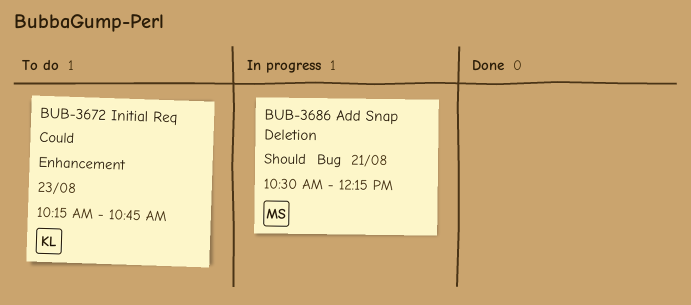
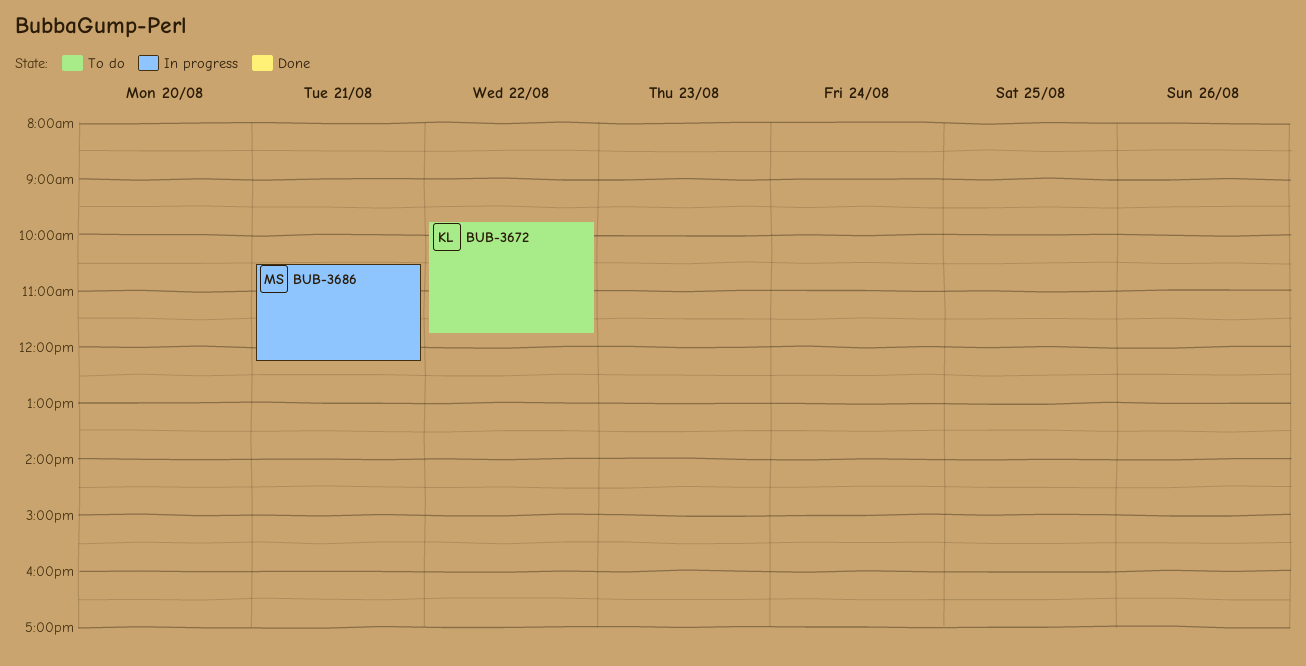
BUB-3672, day: Aug 23 -> Aug 22
BUB-3672, begins: 10:15 -> 09:45
BUB-3672, ends: 10:45 -> 11:45

